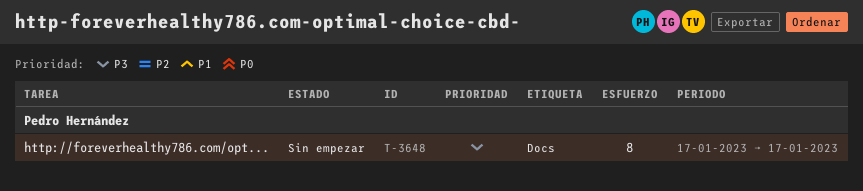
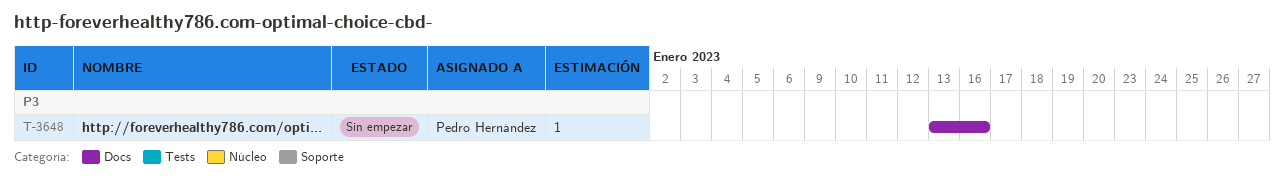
T-3648, estimate: 8 -> 1
T-3648, start: Jan 17 -> Jan 13
T-3648, due: Jan 17 -> Jan 16

